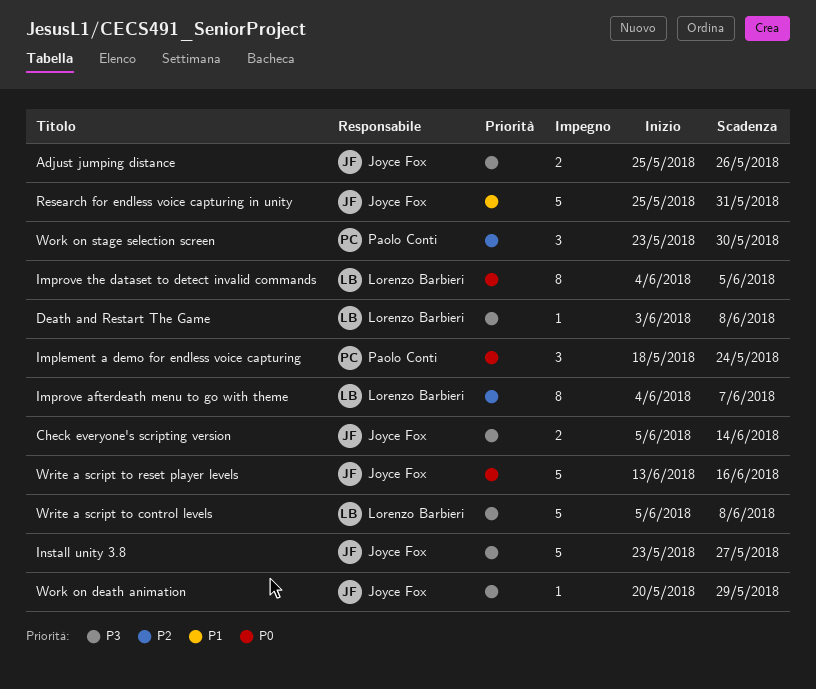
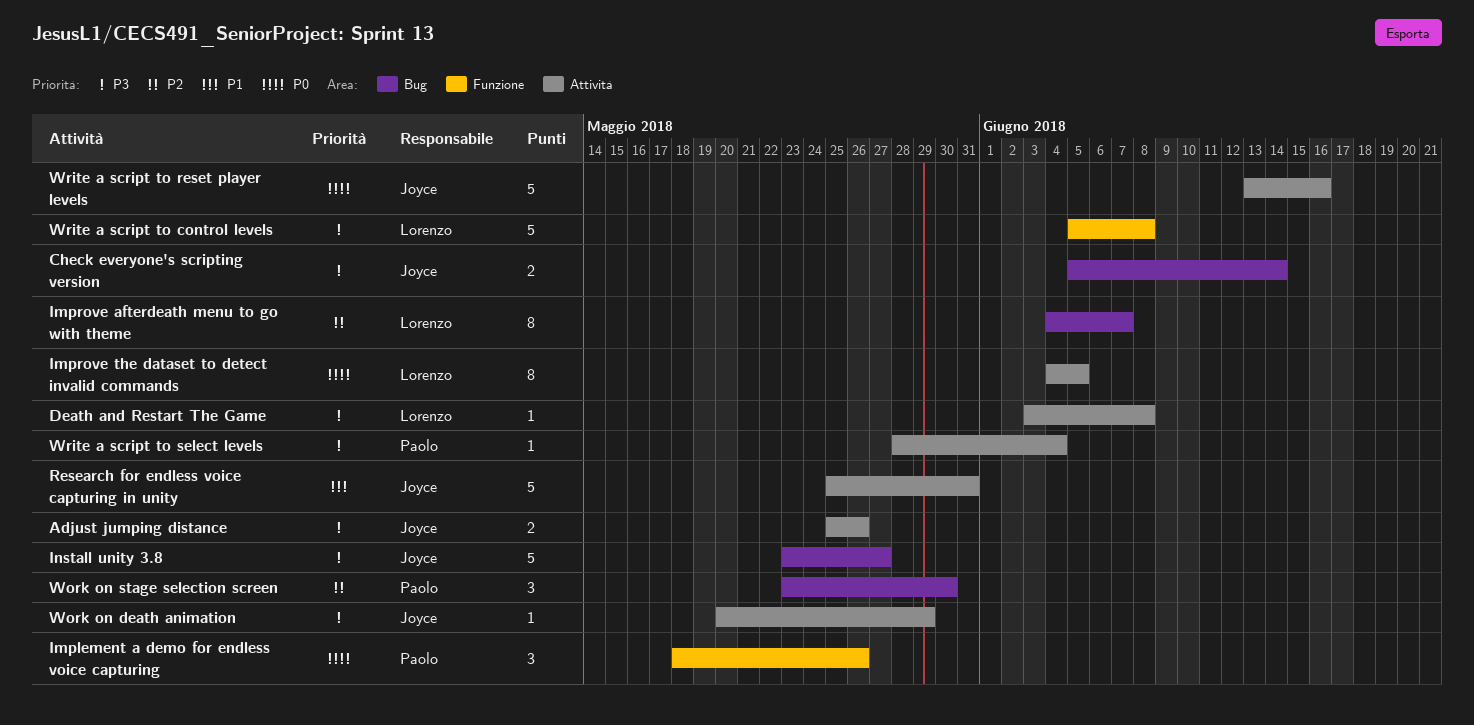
Implement a demo for endless voice capturing, due: May 24 -> May 26
Write a script to select levels: none -> present

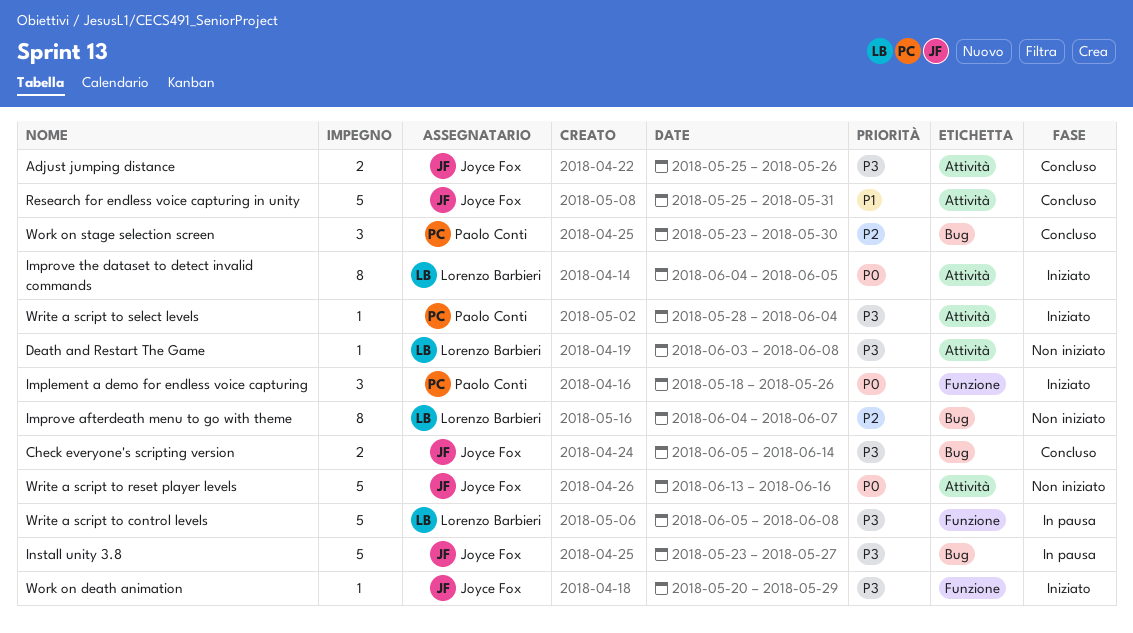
Work on death animation, label: Attività -> Funzione

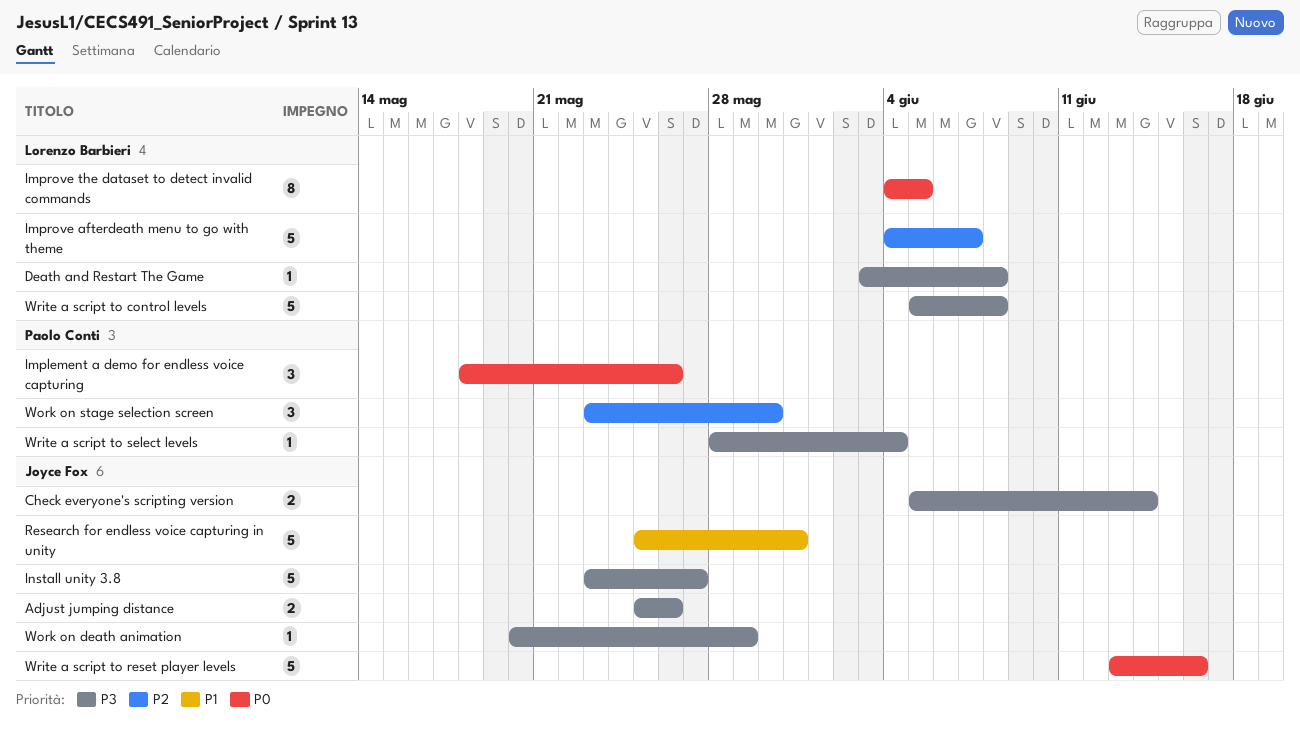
Improve afterdeath menu to go with theme, estimate: 8 -> 5

